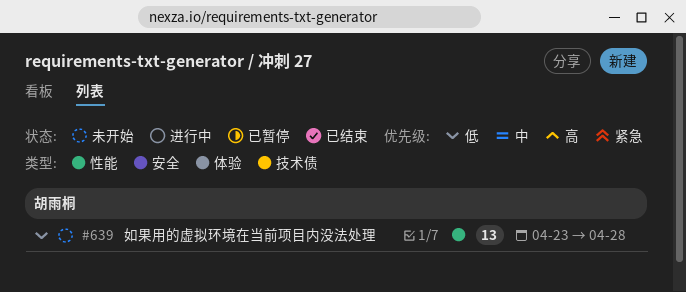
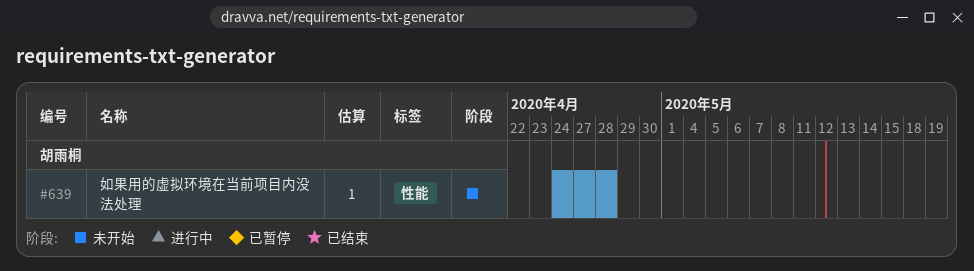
#639, estimate: 13 -> 1
#639, start: Apr 23 -> Apr 24

